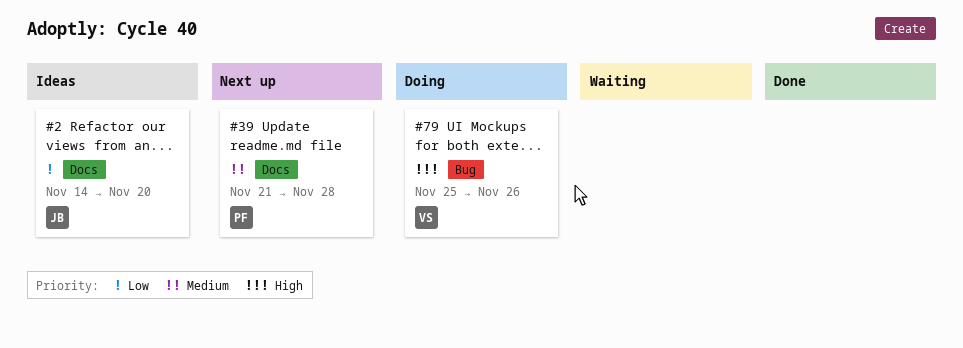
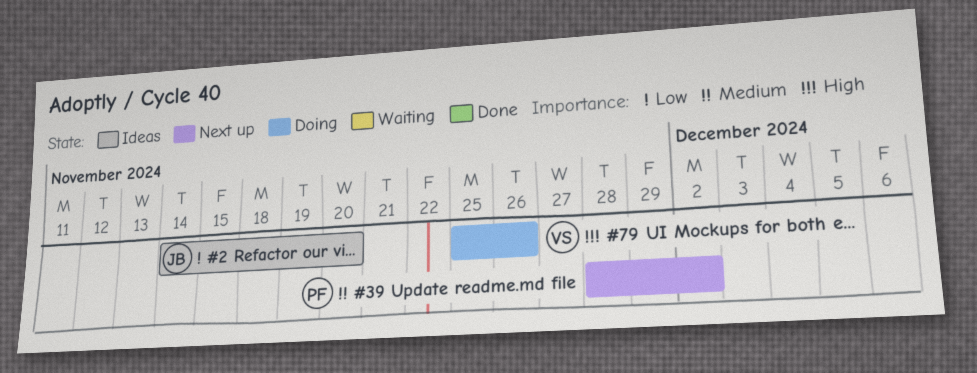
#39, start: Nov 21 -> Nov 28
#39, due: Nov 28 -> Dec 2

